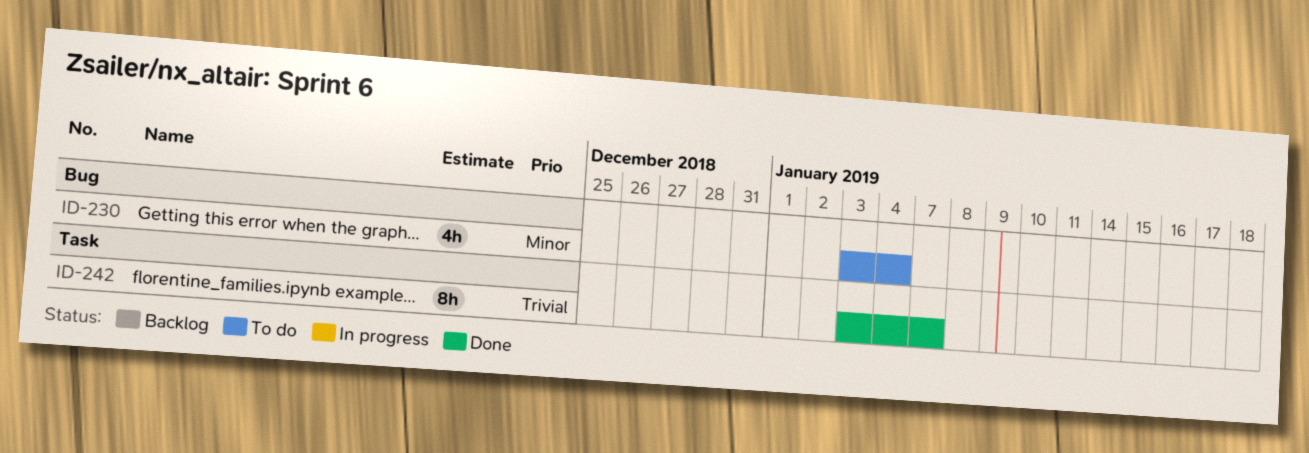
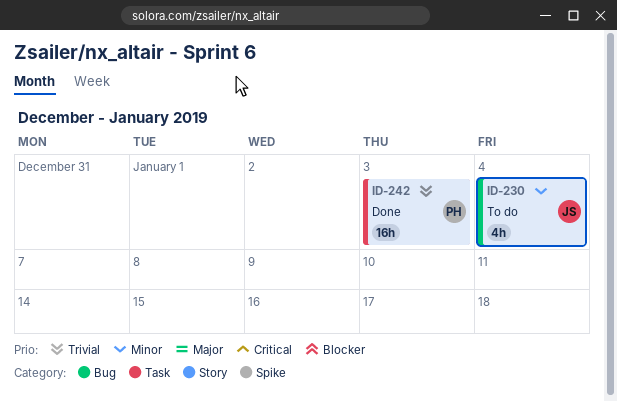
ID-242, estimate: 8h -> 16h
ID-242, due: Jan 7 -> Jan 3

